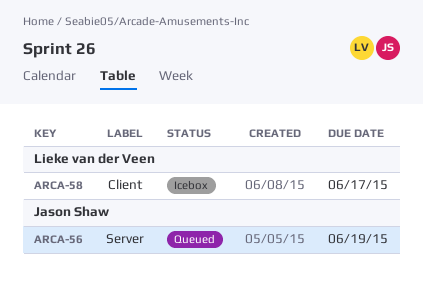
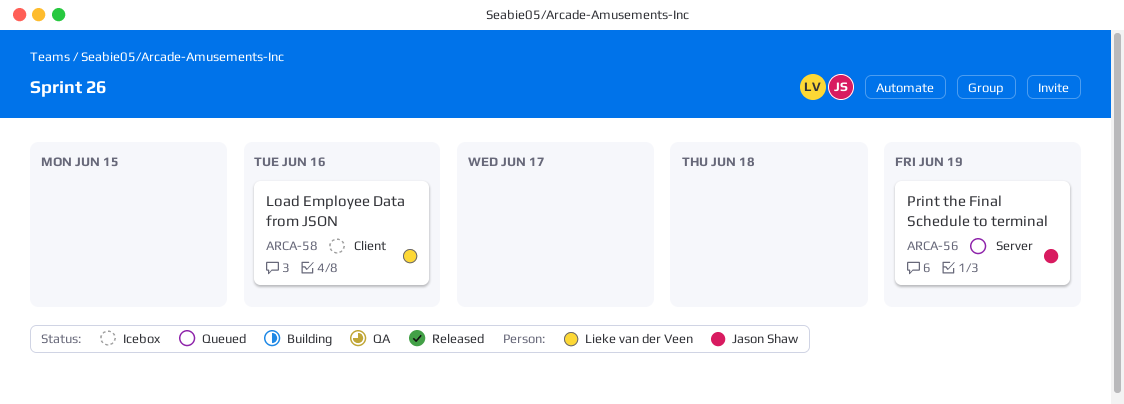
ARCA-58, due: Jun 17 -> Jun 16

